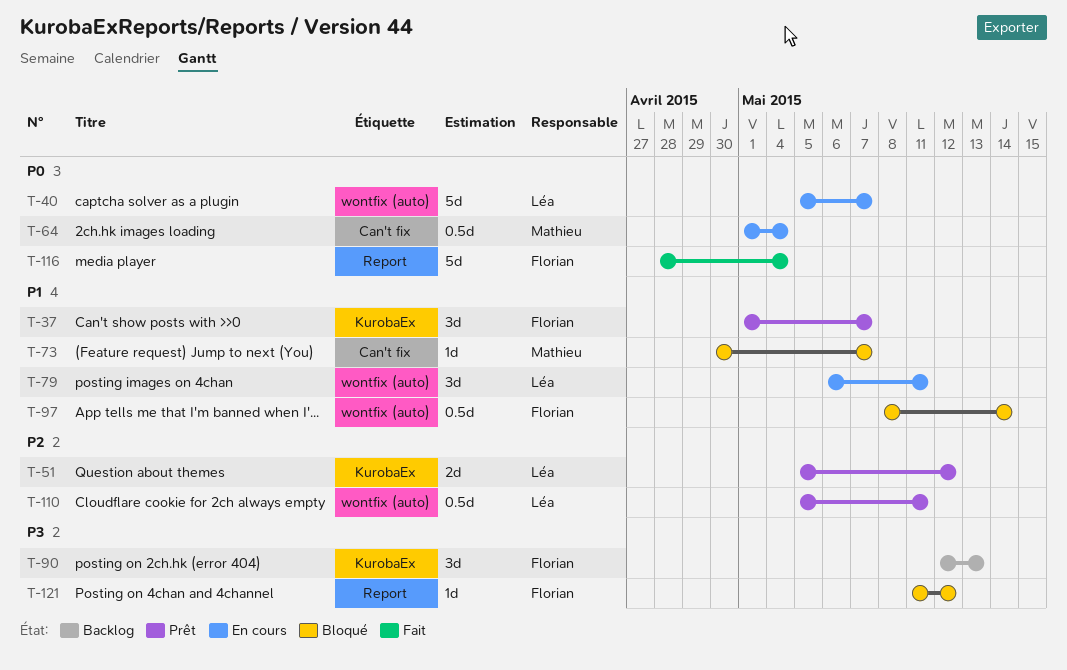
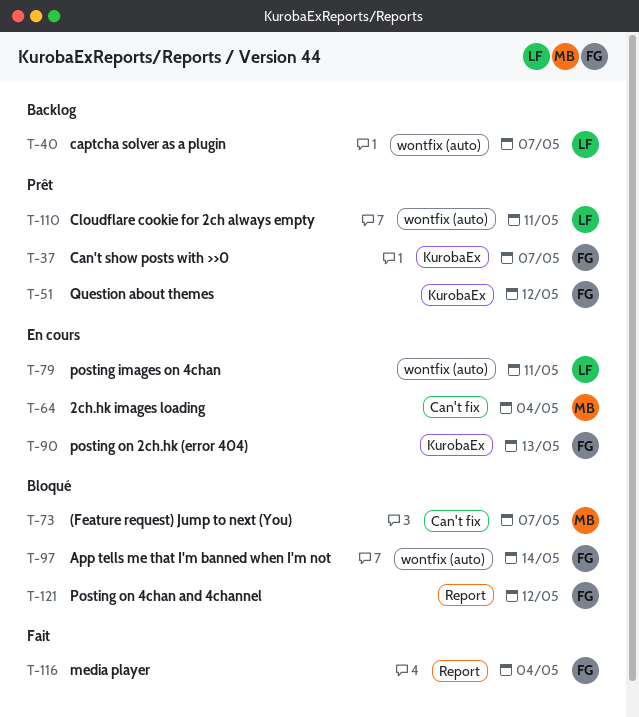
T-40, status: En cours -> Backlog
T-51, owner: Léa -> Florian
T-90, status: Backlog -> En cours

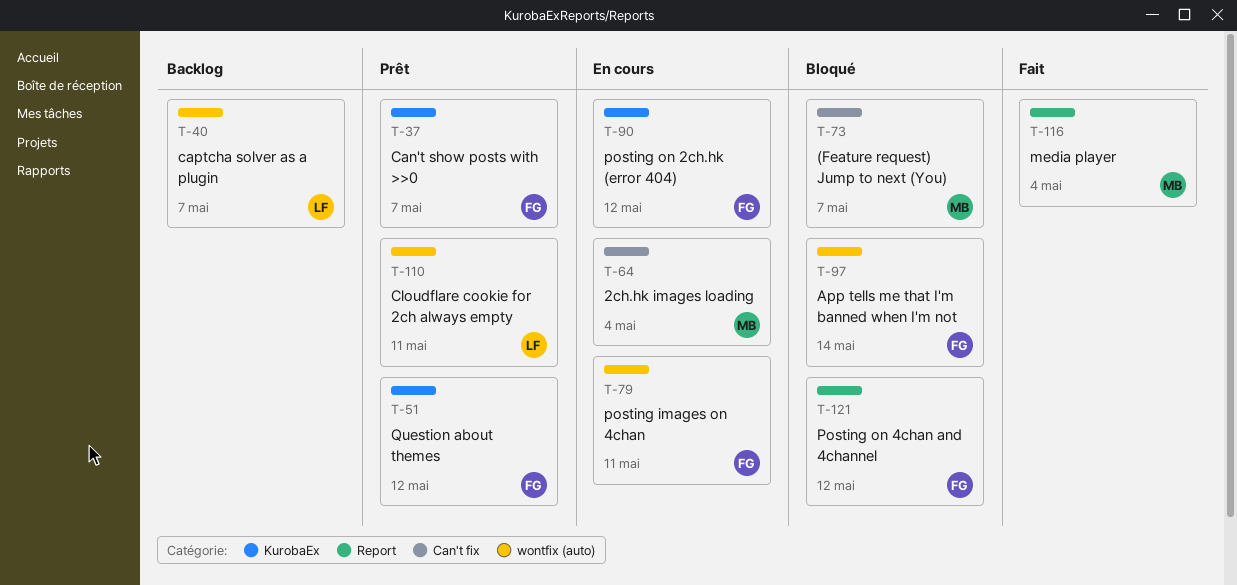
T-79, owner: LF -> FG
T-90, due: May 13 -> May 12
T-116, owner: FG -> MB

